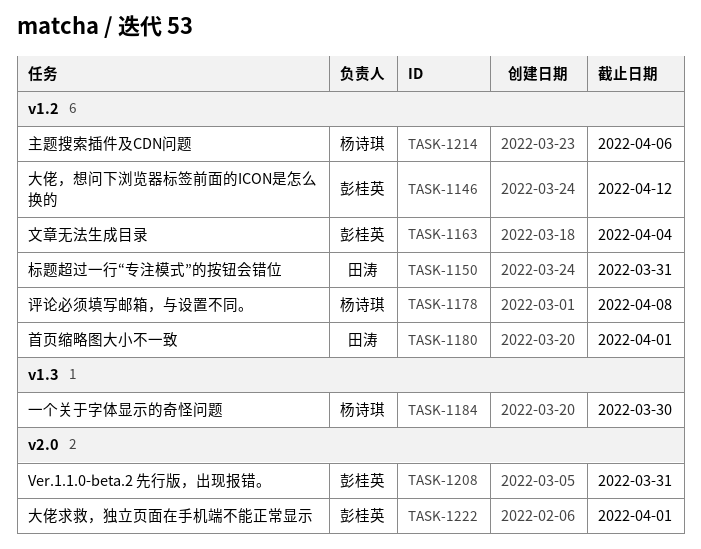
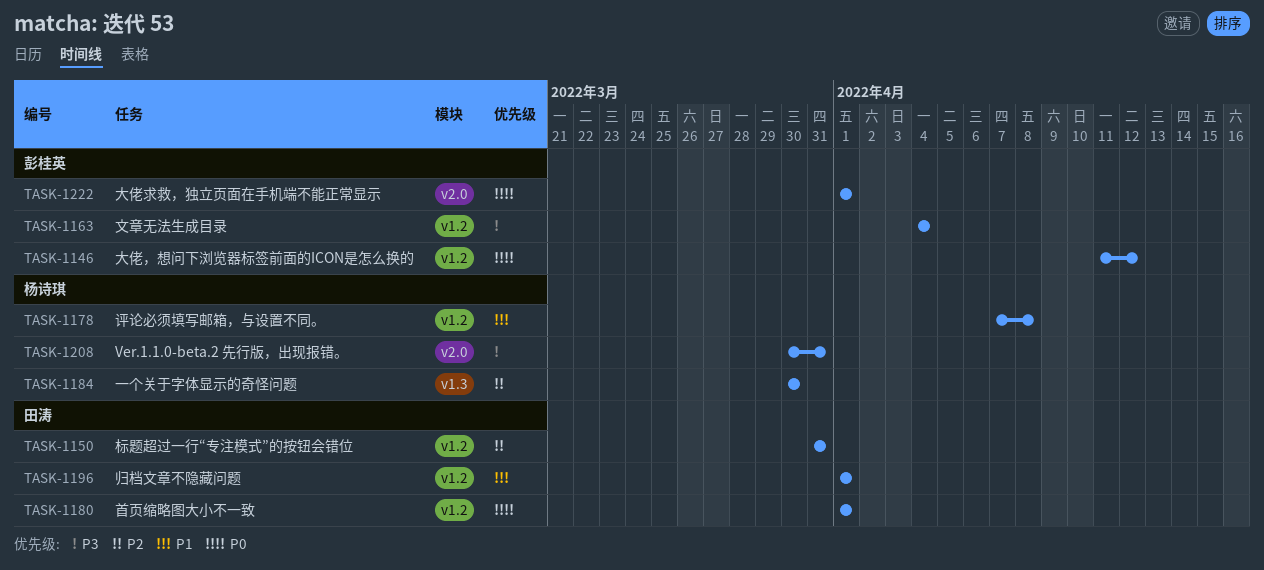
TASK-1196: none -> present
TASK-1208, owner: 彭桂英 -> 杨诗琪
TASK-1214: present -> none

